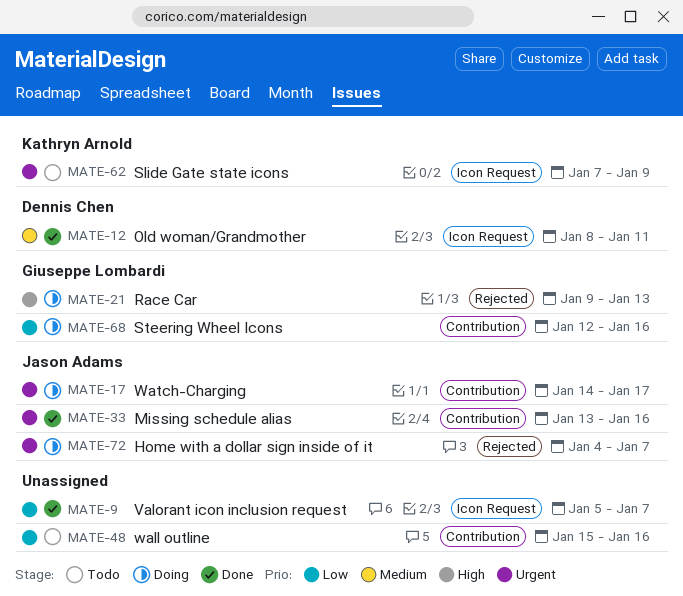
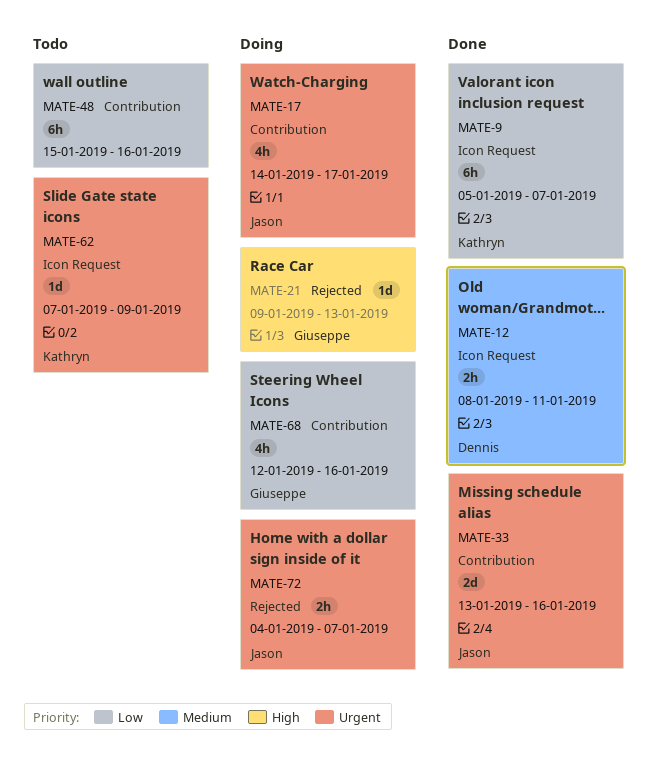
MATE-9, owner: none -> Kathryn Arnold

